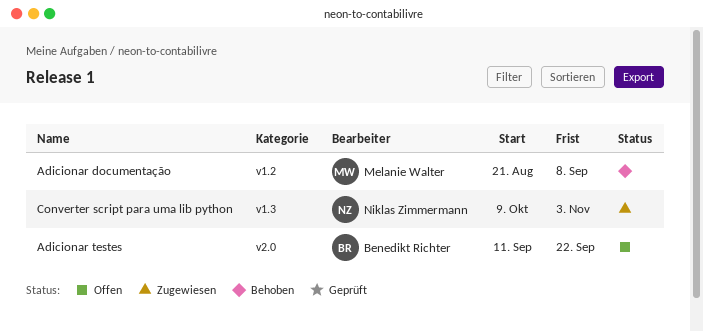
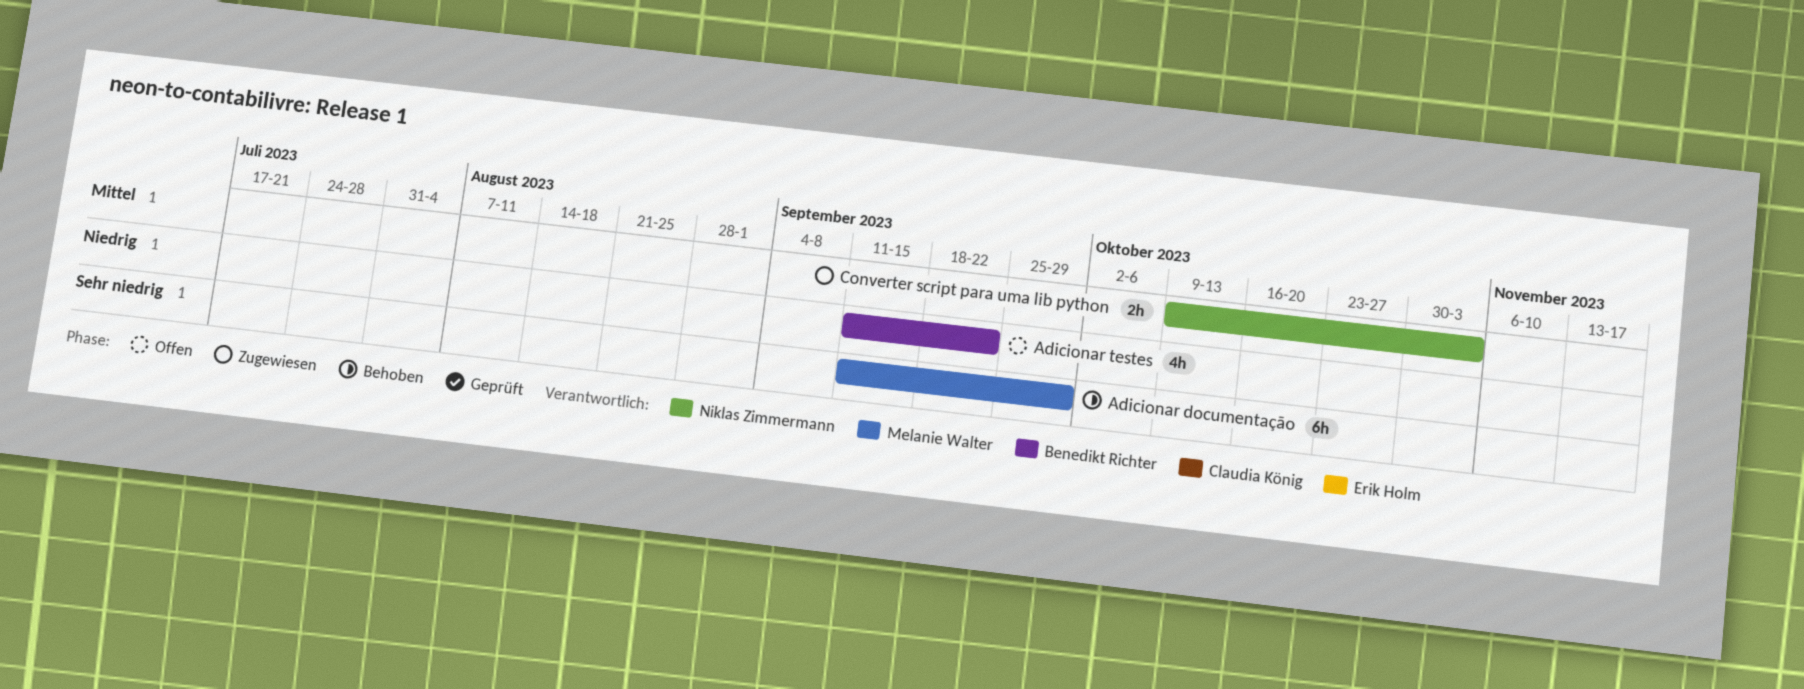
Adicionar documentação, start: Aug 21 -> Sep 11
Adicionar documentação, due: Sep 8 -> Sep 29

